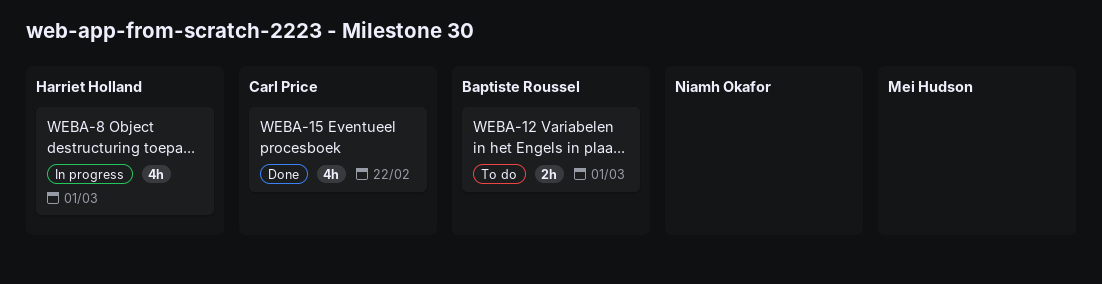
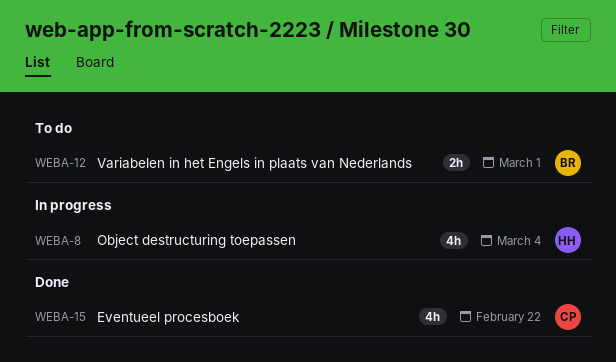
WEBA-8, due: Mar 1 -> Mar 4

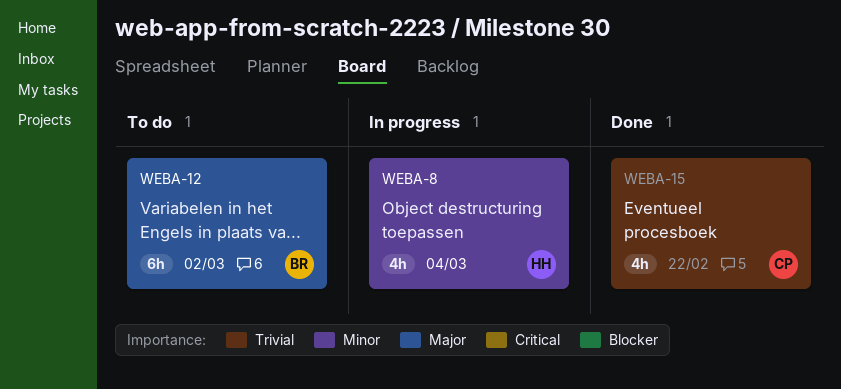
WEBA-12, estimate: 2h -> 6h
WEBA-12, due: Mar 1 -> Mar 2

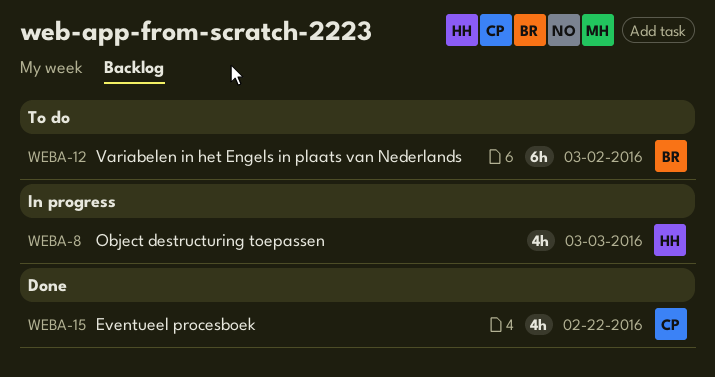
WEBA-8, due: Mar 4 -> Mar 3

